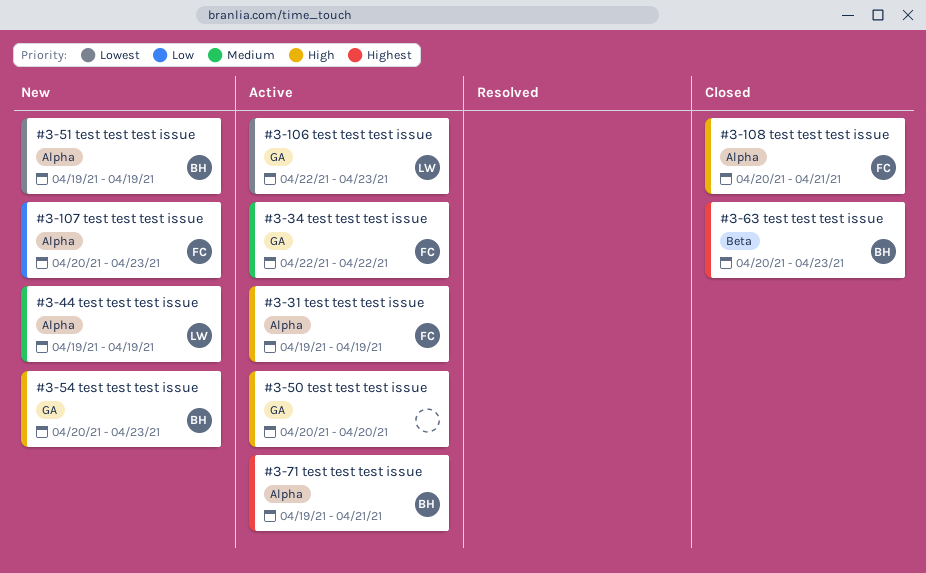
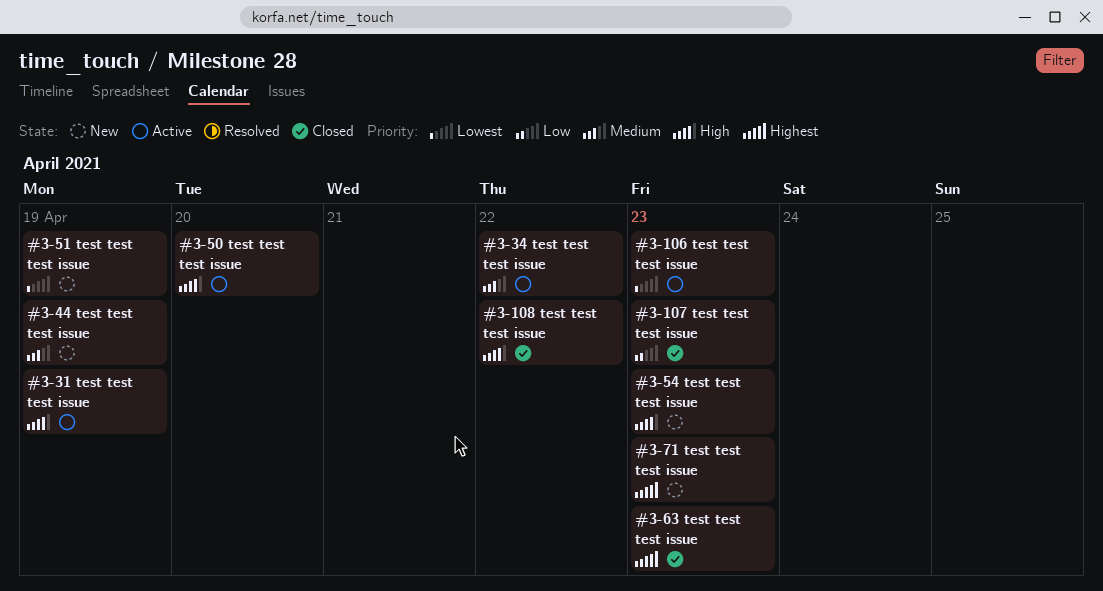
#3-107 test test test issue, status: New -> Closed
#3-108 test test test issue, due: Apr 21 -> Apr 22
#3-71 test test test issue, status: Active -> New
#3-71 test test test issue, due: Apr 21 -> Apr 23

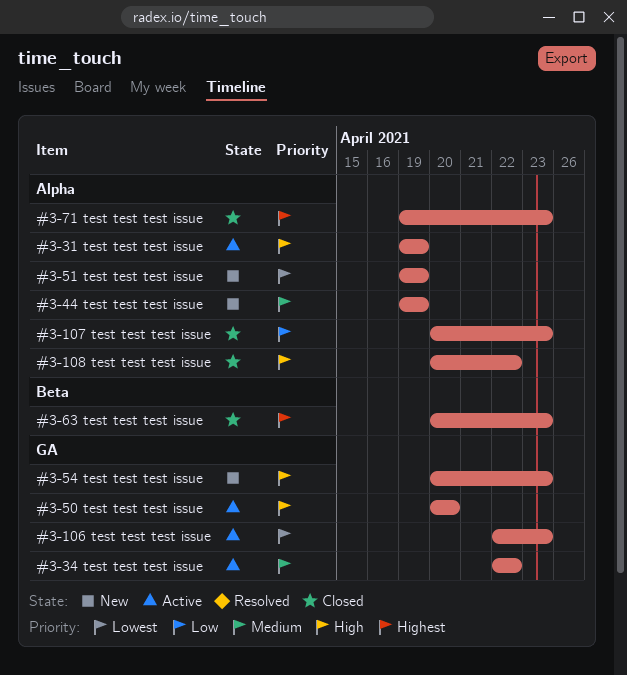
#3-71 test test test issue, status: New -> Closed

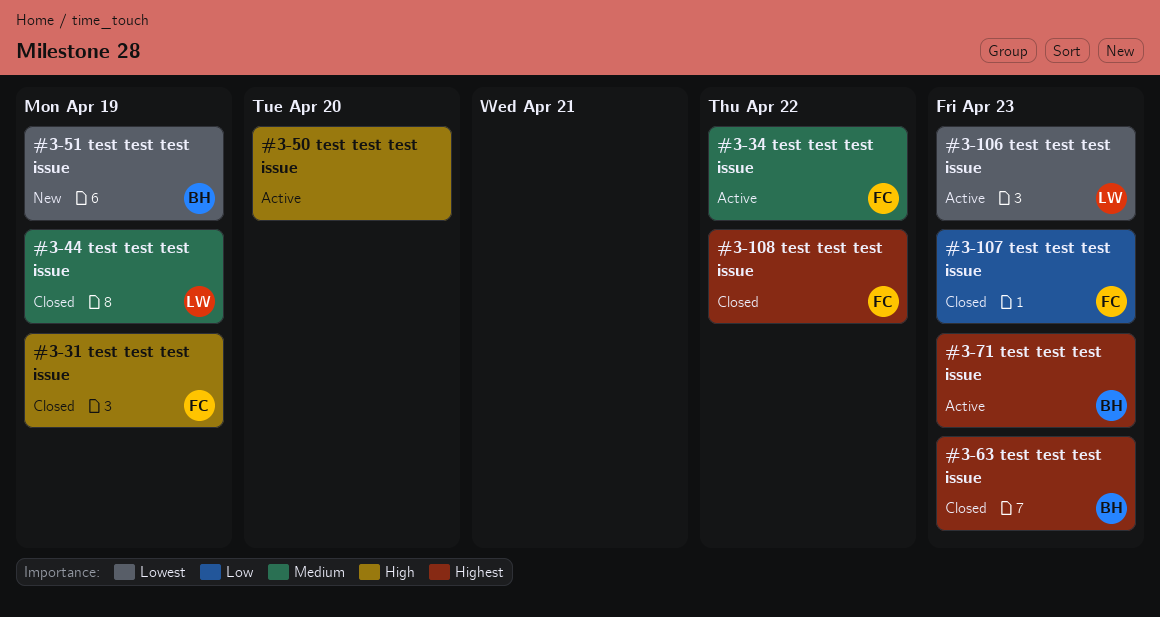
#3-108 test test test issue, priority: High -> Highest
#3-31 test test test issue, status: Active -> Closed
#3-44 test test test issue, status: New -> Closed
#3-54 test test test issue: present -> none
#3-71 test test test issue, status: Closed -> Active

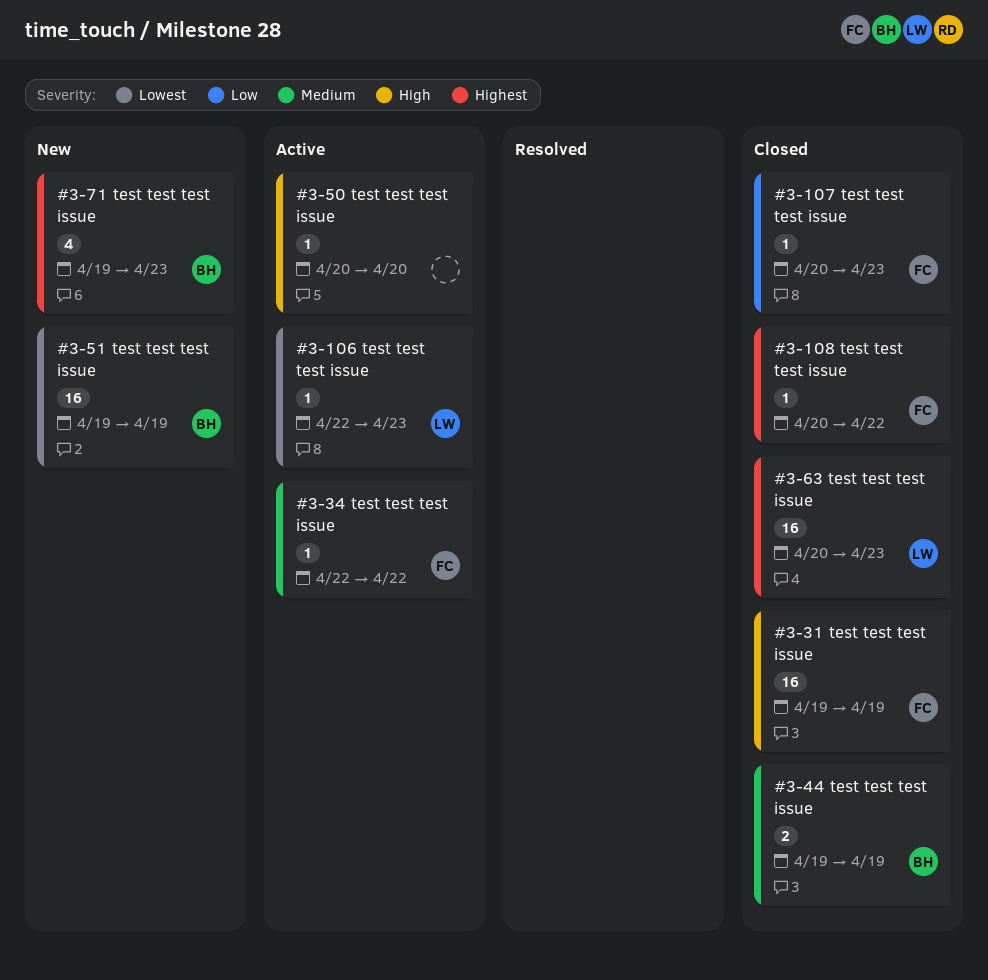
#3-44 test test test issue, owner: LW -> BH
#3-63 test test test issue, owner: BH -> LW
#3-71 test test test issue, status: Active -> New

